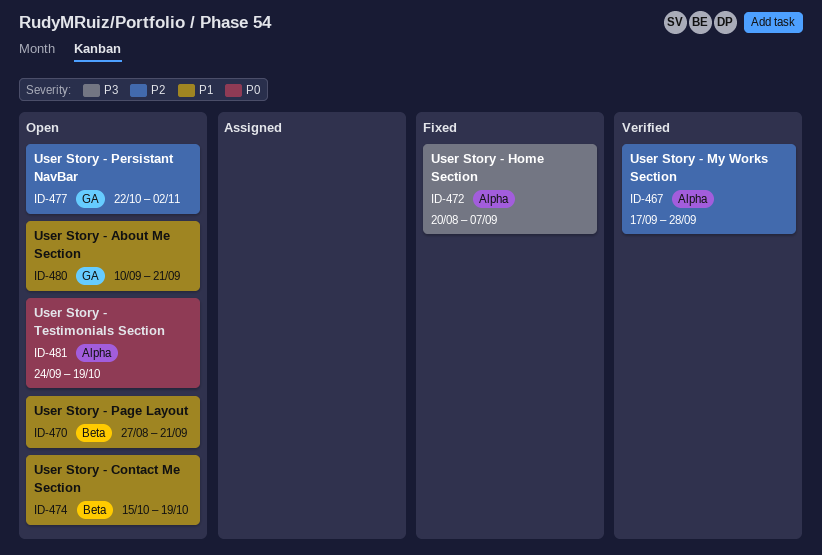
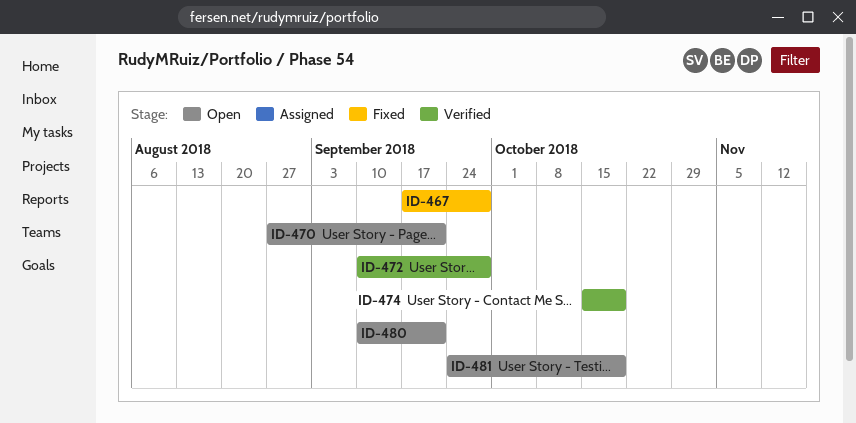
ID-467, status: Verified -> Fixed
ID-472, status: Fixed -> Verified
ID-472, start: Aug 20 -> Sep 10
ID-472, due: Sep 7 -> Sep 28
ID-474, status: Open -> Verified
ID-477: present -> none

